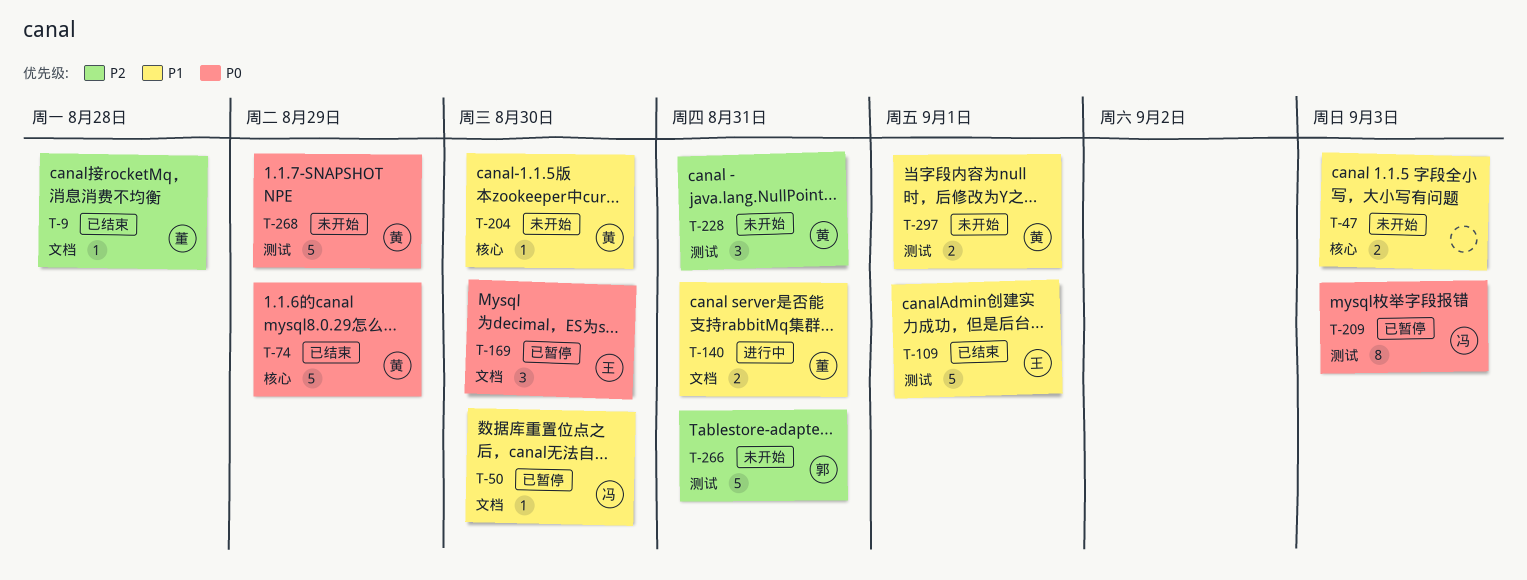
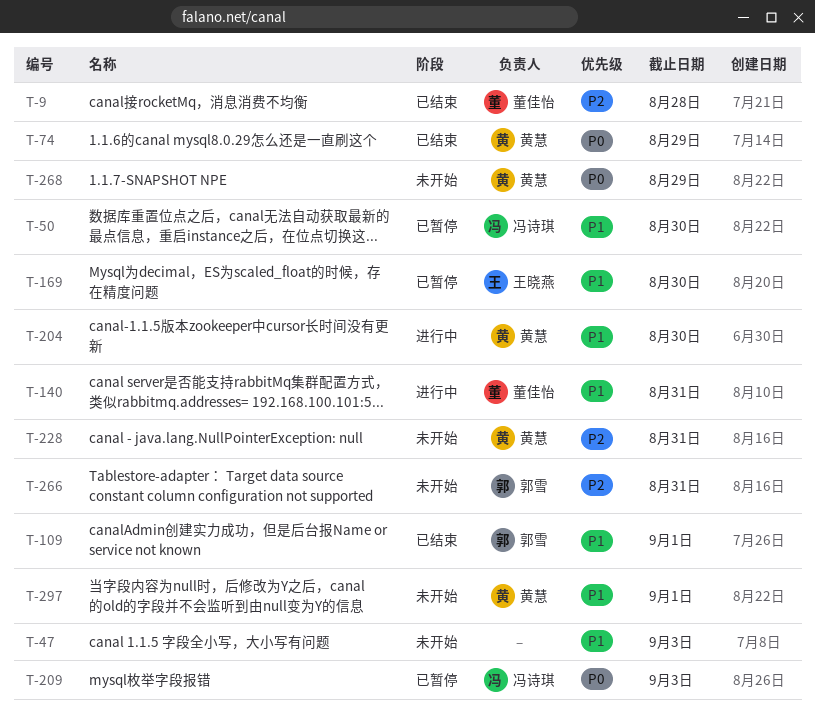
T-109, owner: 王晓燕 -> 郭雪
T-169, priority: P0 -> P1
T-204, status: 未开始 -> 进行中

